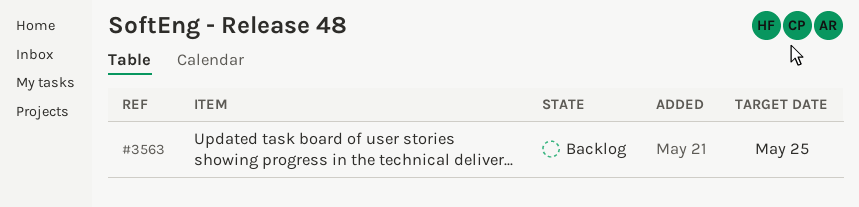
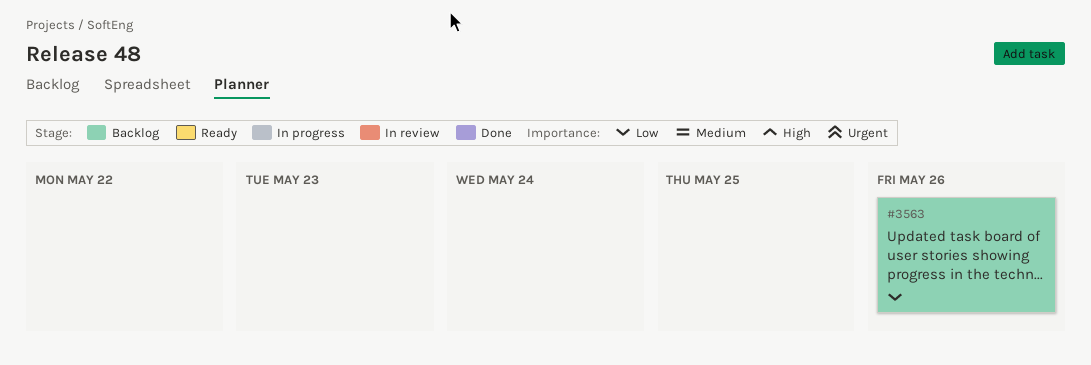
#3563, due: May 25 -> May 26

